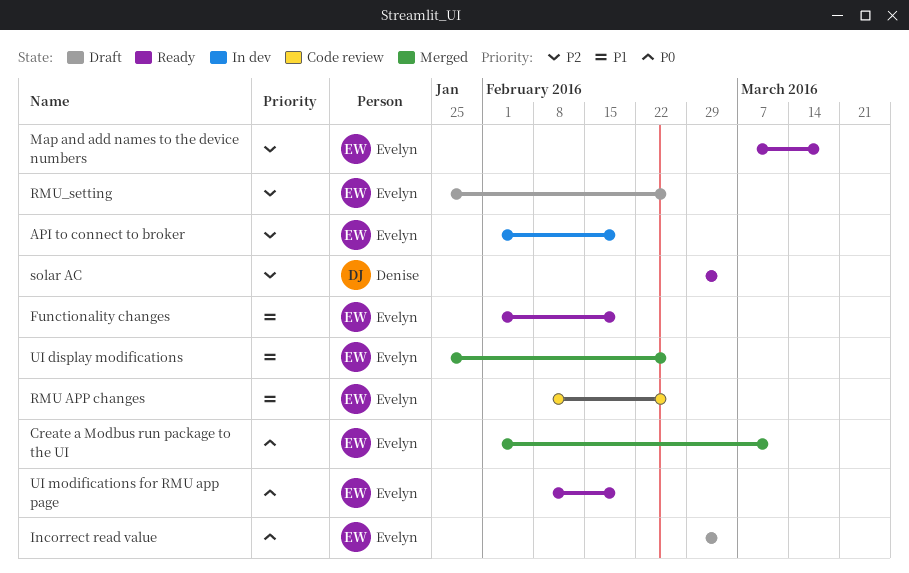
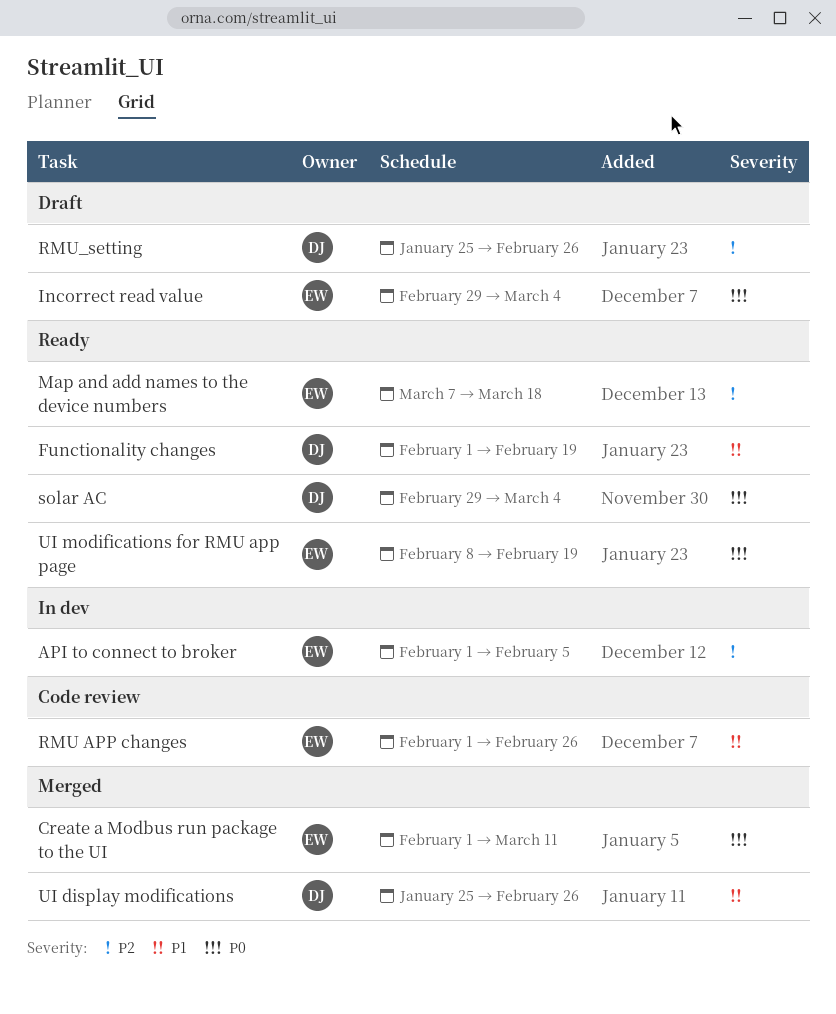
API to connect to broker, due: Feb 19 -> Feb 5
Functionality changes, owner: Evelyn -> Denise
RMU APP changes, start: Feb 8 -> Feb 1
RMU_setting, owner: Evelyn -> Denise
solar AC, priority: P2 -> P0
UI display modifications, owner: Evelyn -> Denise

